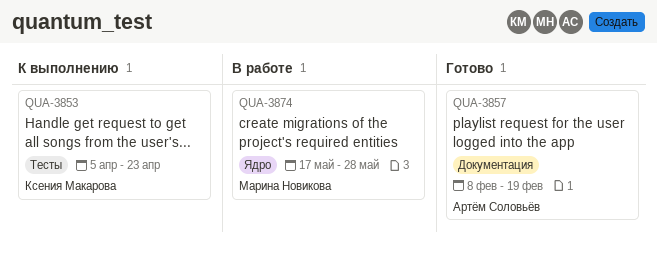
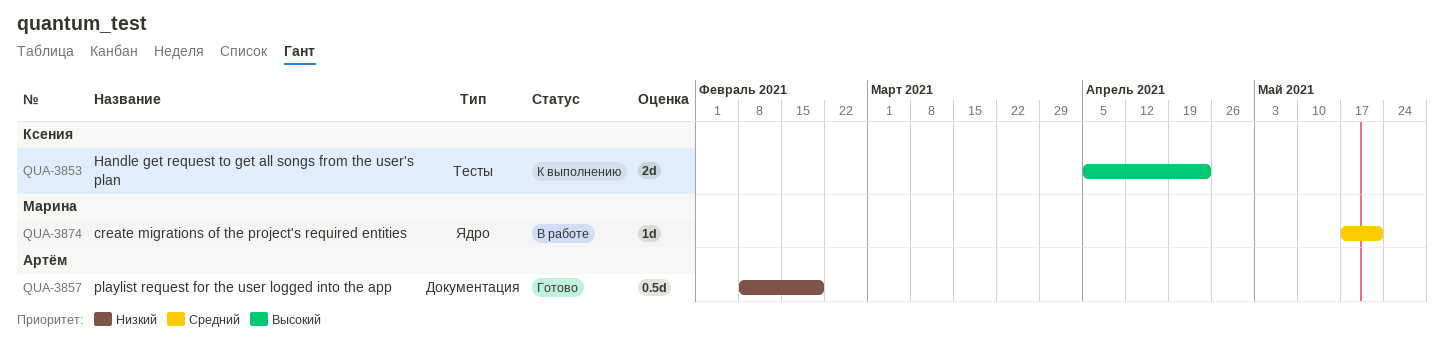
QUA-3874, due: May 28 -> May 21

